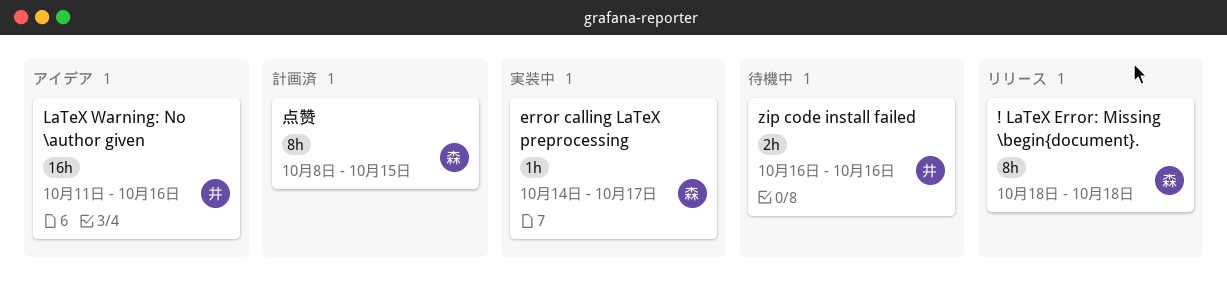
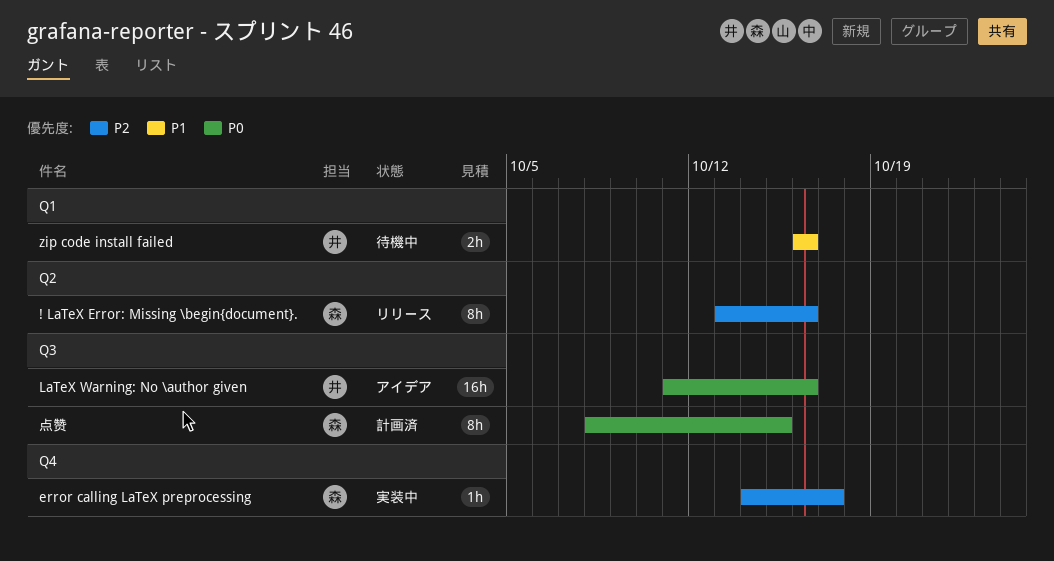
! LaTeX Error: Missing \begin{document}., start: Oct 18 -> Oct 13
! LaTeX Error: Missing \begin{document}., due: Oct 18 -> Oct 16

